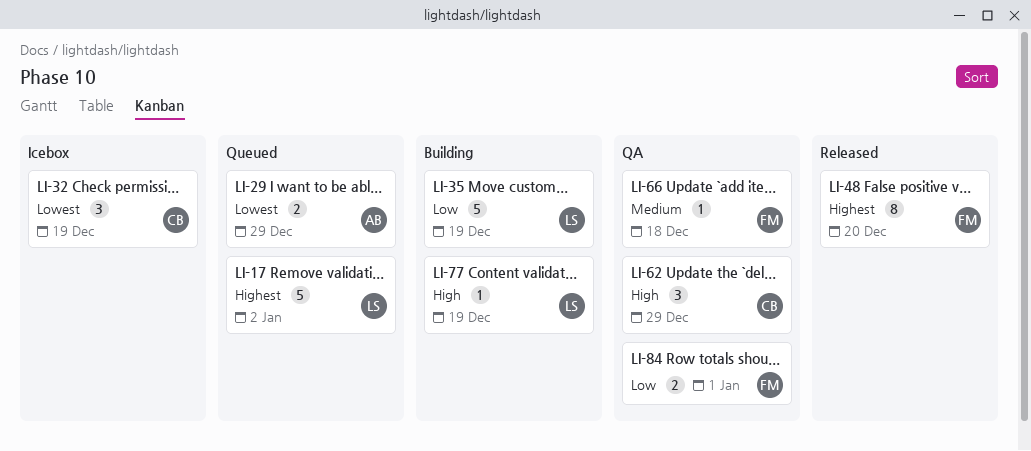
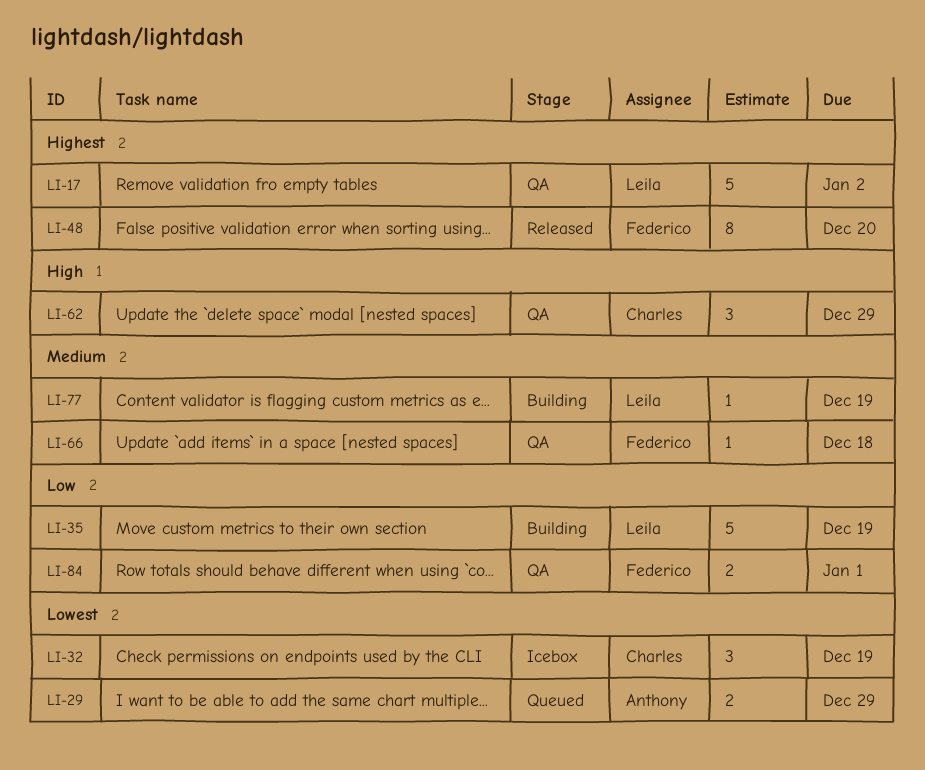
LI-17, status: Queued -> QA
LI-77, priority: High -> Medium

